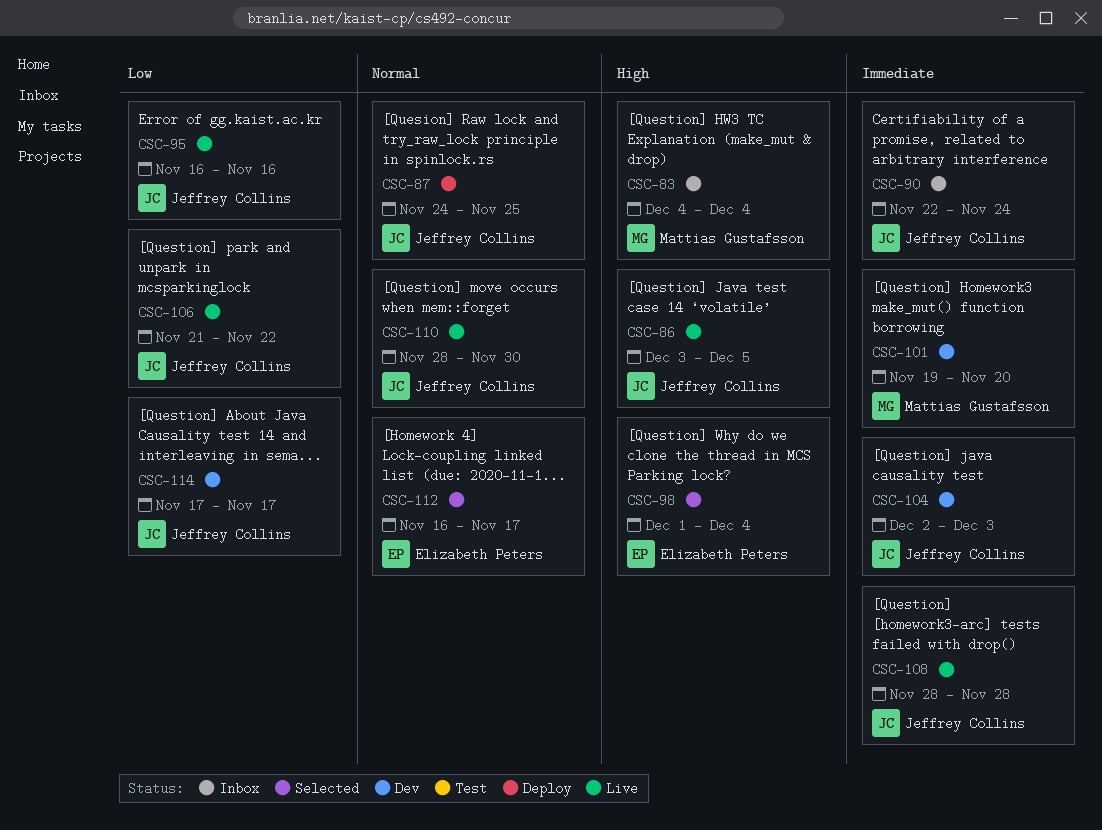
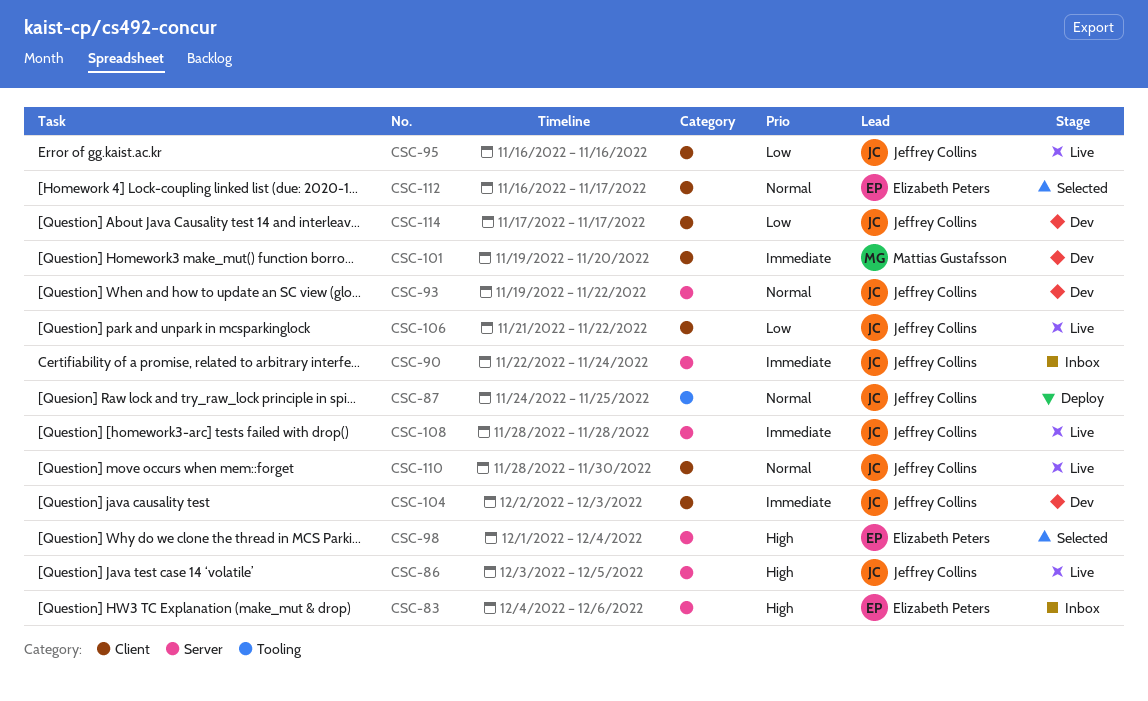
CSC-83, owner: Mattias Gustafsson -> Elizabeth Peters
CSC-83, due: Dec 4 -> Dec 6
CSC-93: none -> present

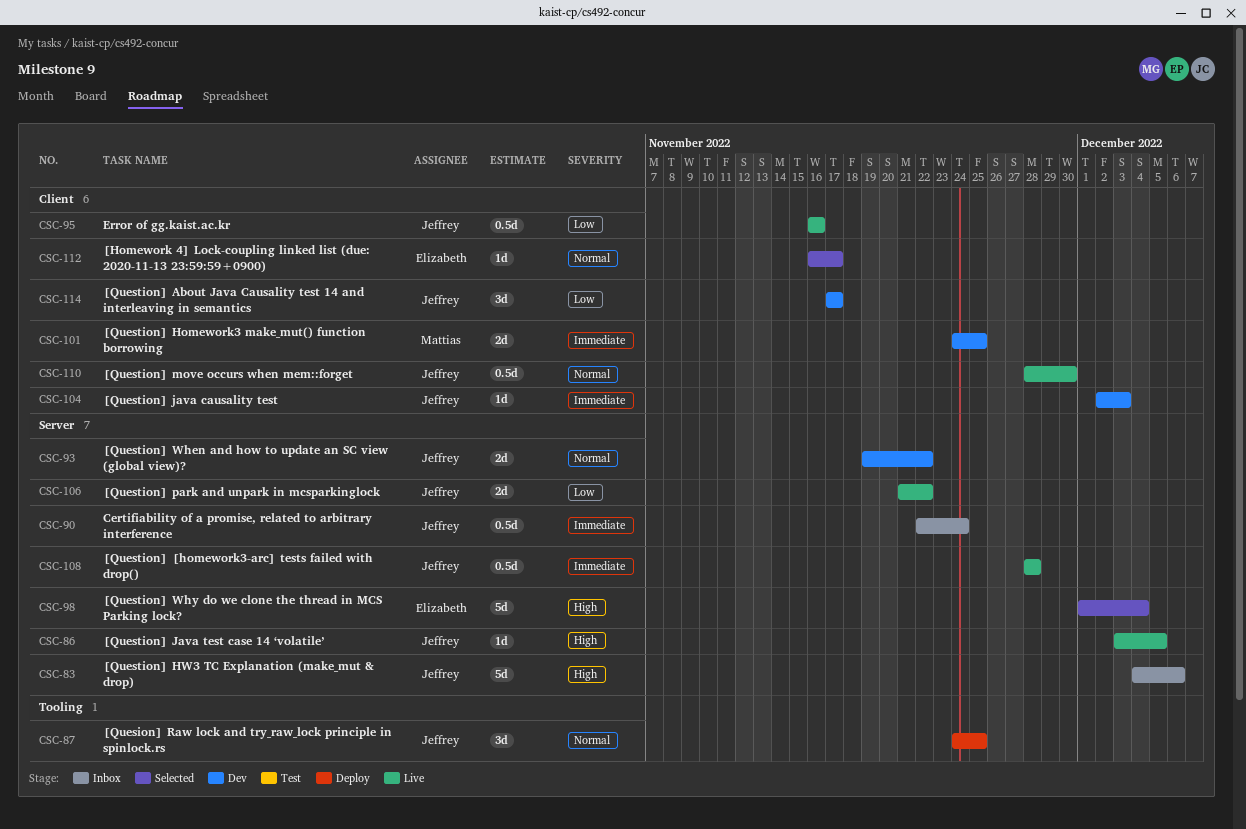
CSC-83, owner: Elizabeth Peters -> Jeffrey Collins
CSC-101, start: Nov 19 -> Nov 24
CSC-101, due: Nov 20 -> Nov 25
CSC-106, label: Client -> Server

